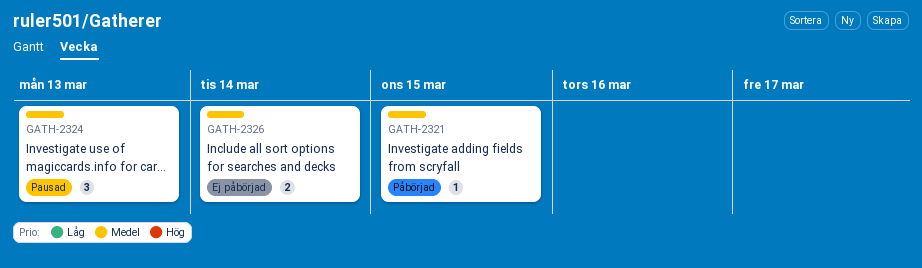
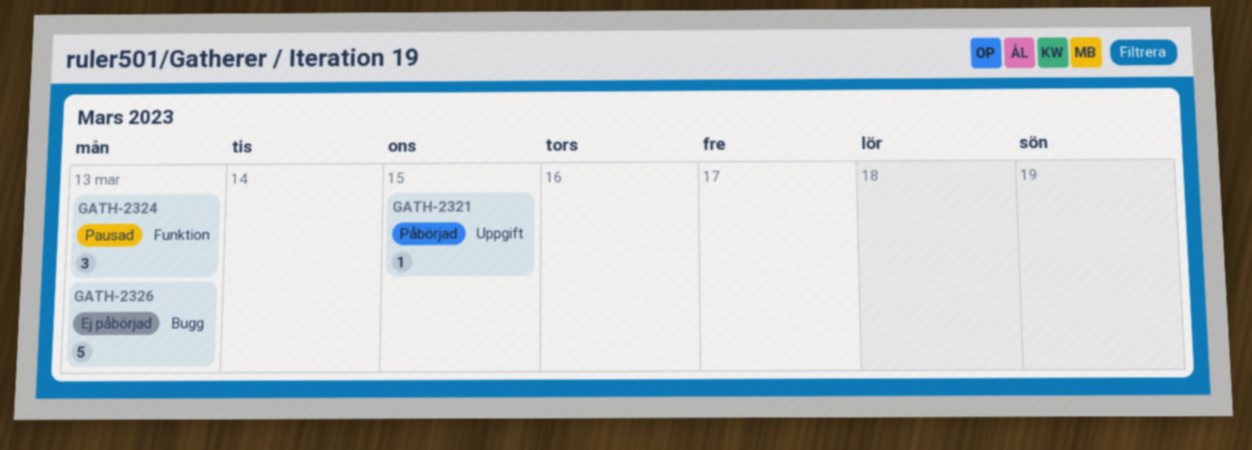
GATH-2326, estimate: 2 -> 5
GATH-2326, due: Mar 14 -> Mar 13

